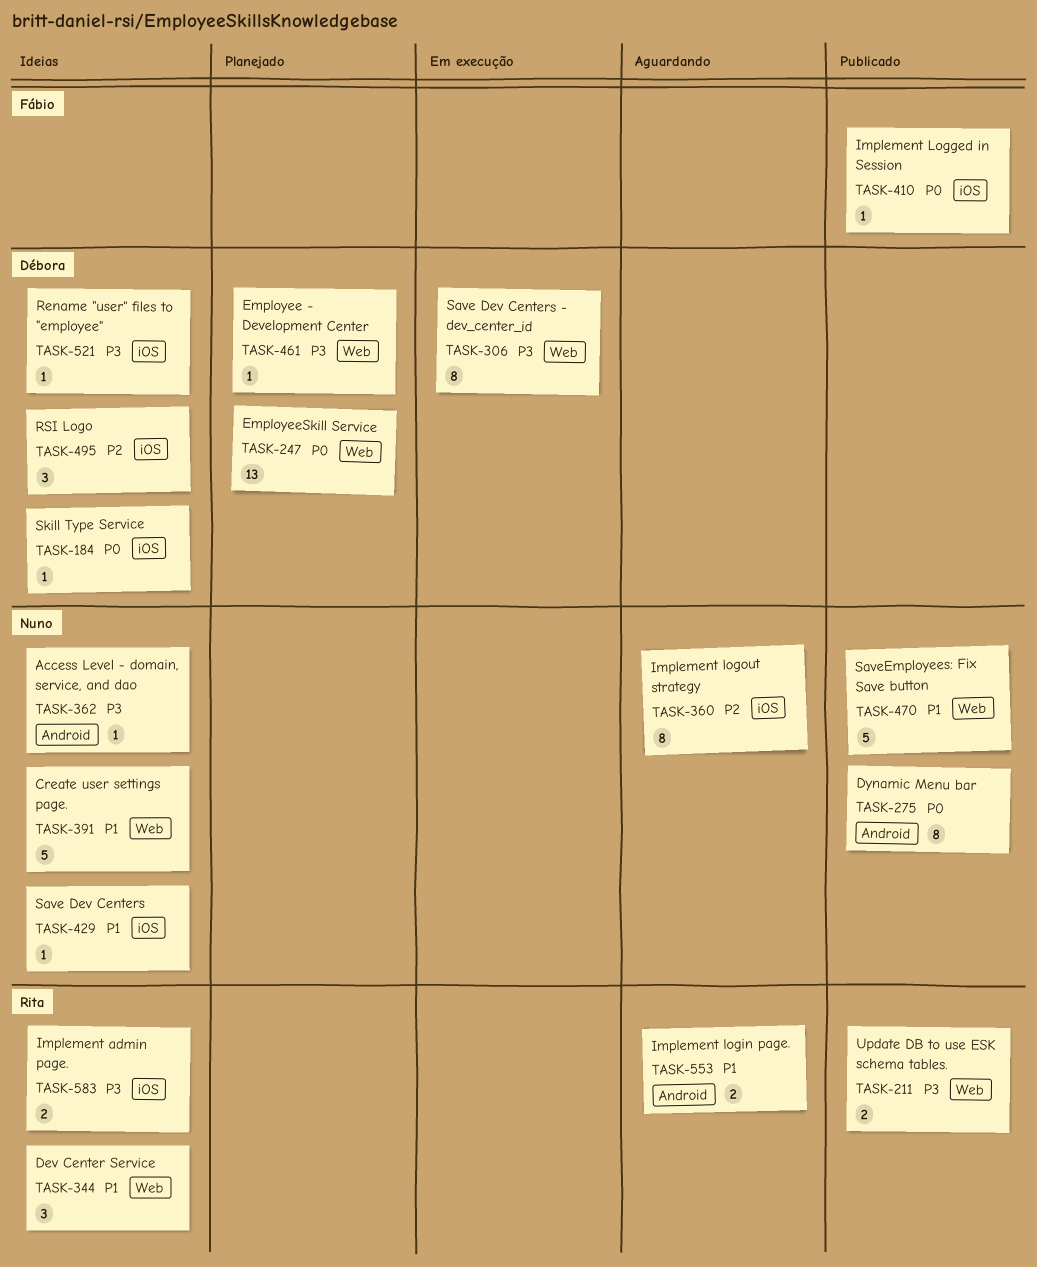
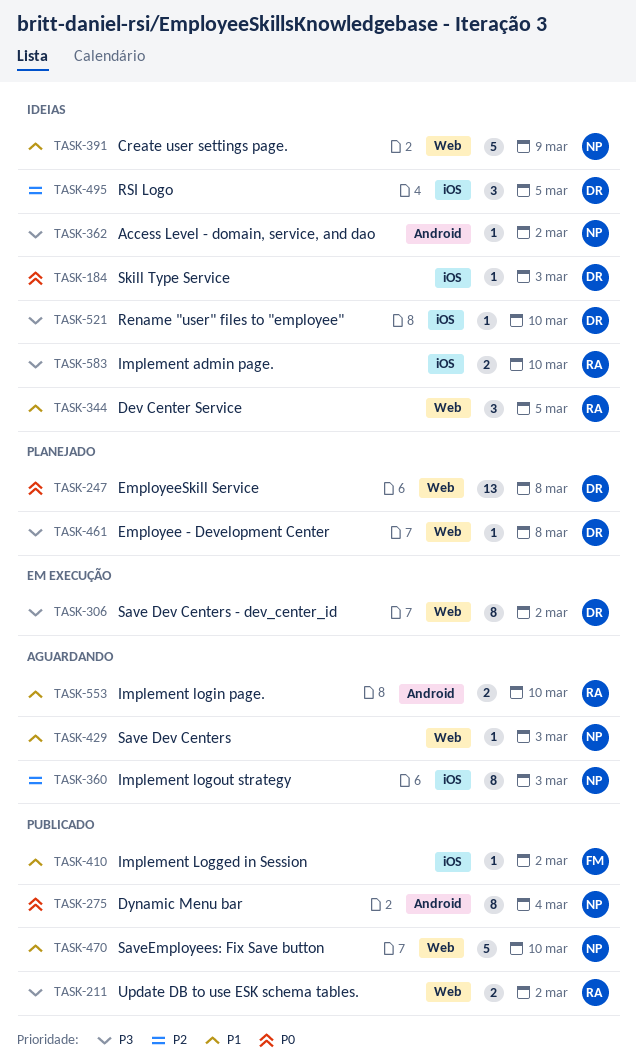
TASK-410, priority: P0 -> P1
TASK-429, status: Ideias -> Aguardando
TASK-429, label: iOS -> Web

